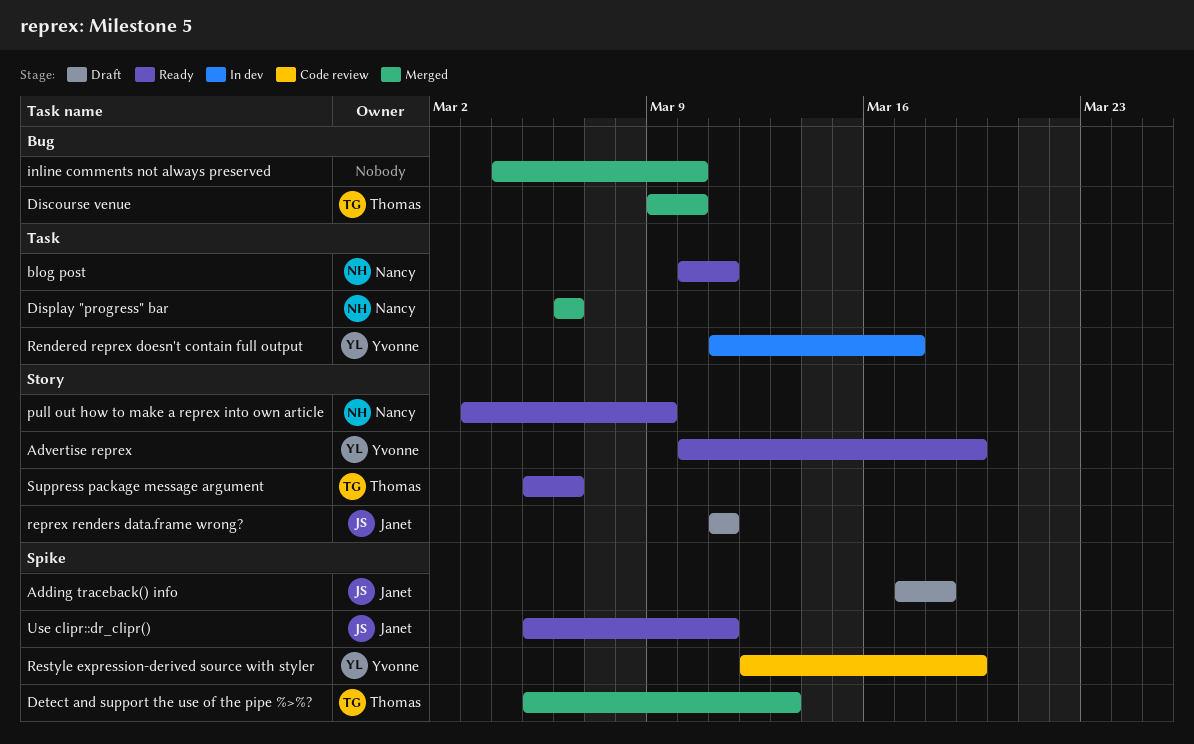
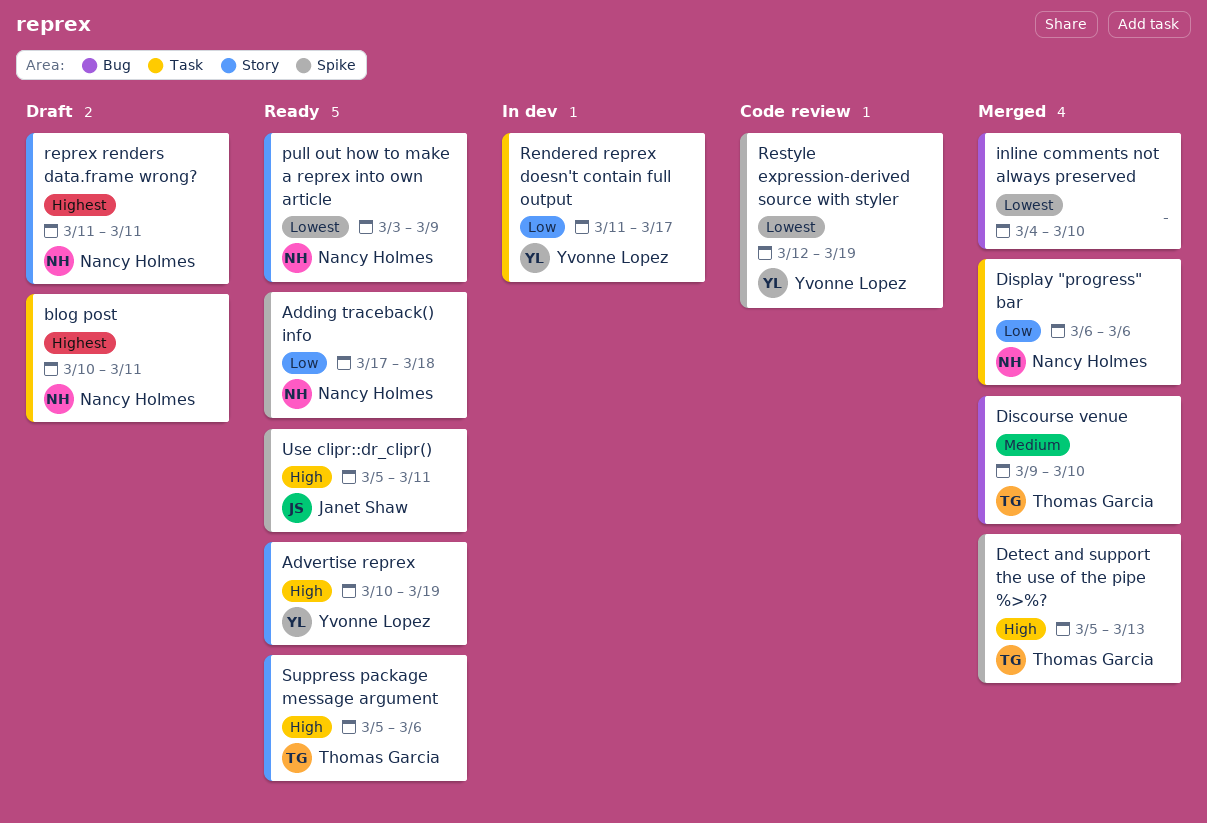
Adding traceback() info, status: Draft -> Ready
Adding traceback() info, owner: Janet Shaw -> Nancy Holmes
blog post, status: Ready -> Draft
reprex renders data.frame wrong?, owner: Janet Shaw -> Nancy Holmes

